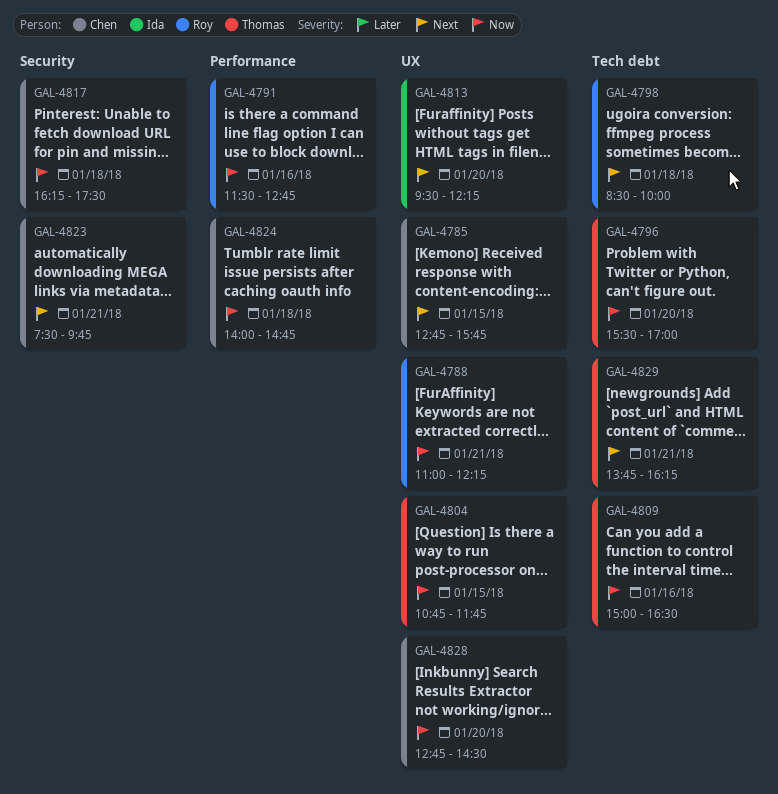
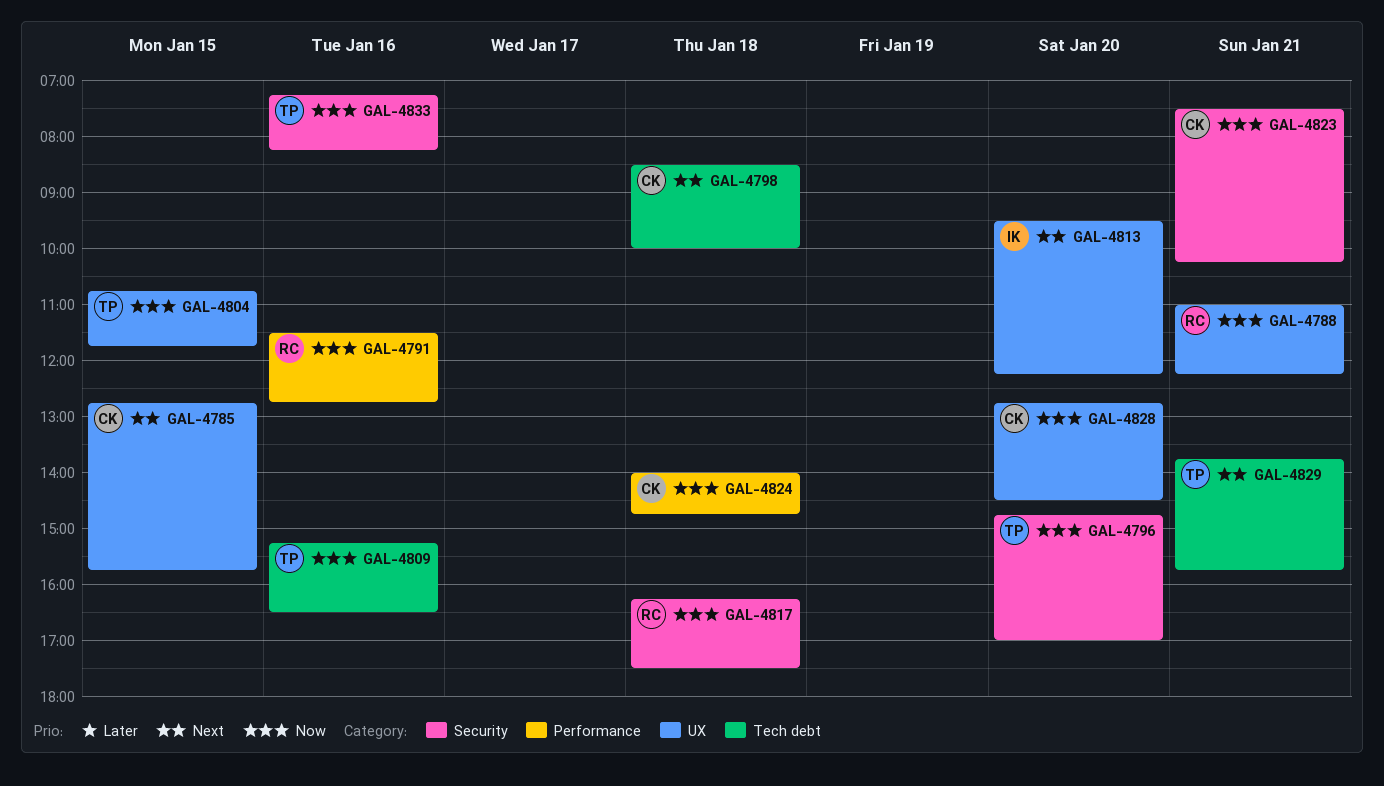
GAL-4796, label: Tech debt -> Security
GAL-4796, begins: 15:30 -> 14:45
GAL-4798, owner: Roy -> Chen
GAL-4809, begins: 15:00 -> 15:15
GAL-4817, owner: Chen -> Roy
GAL-4823, priority: Next -> Now
GAL-4823, ends: 09:45 -> 10:15
GAL-4829, ends: 16:15 -> 15:45
GAL-4833: none -> present

